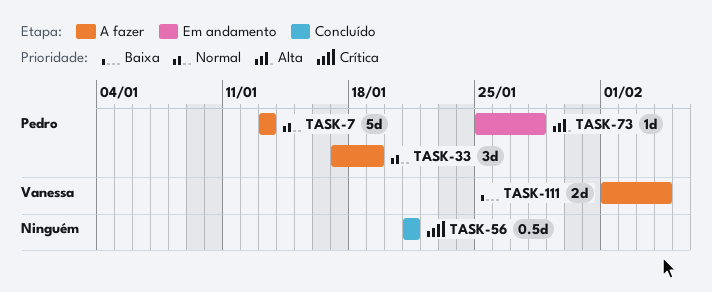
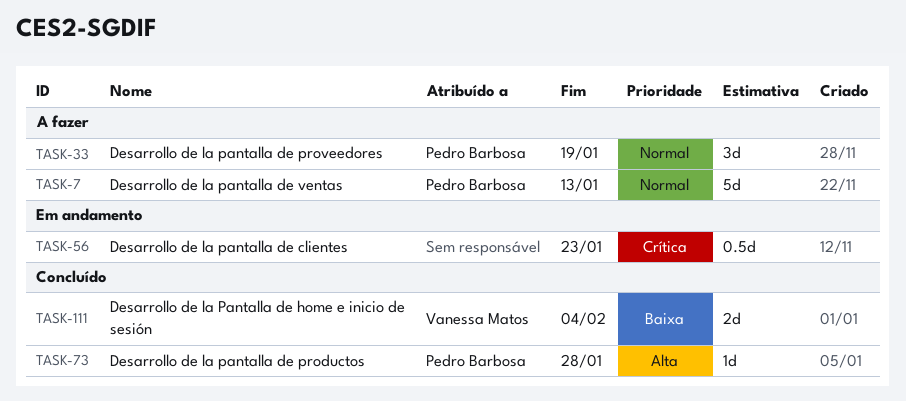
TASK-56, status: Concluído -> Em andamento
TASK-56, due: Jan 21 -> Jan 23
TASK-73, status: Em andamento -> Concluído
TASK-111, status: A fazer -> Concluído

